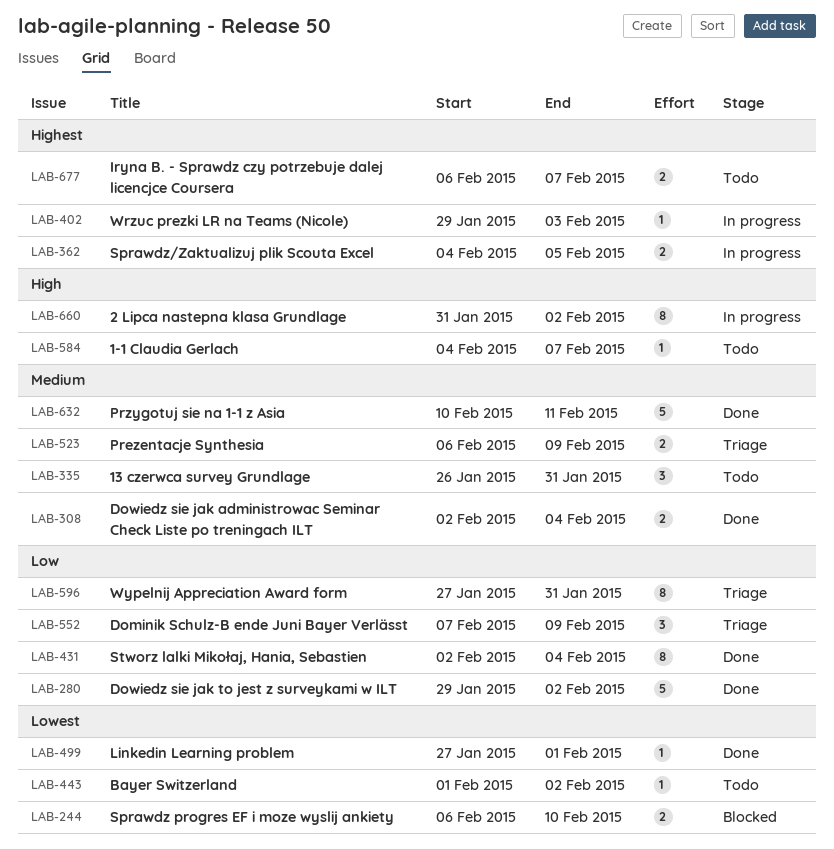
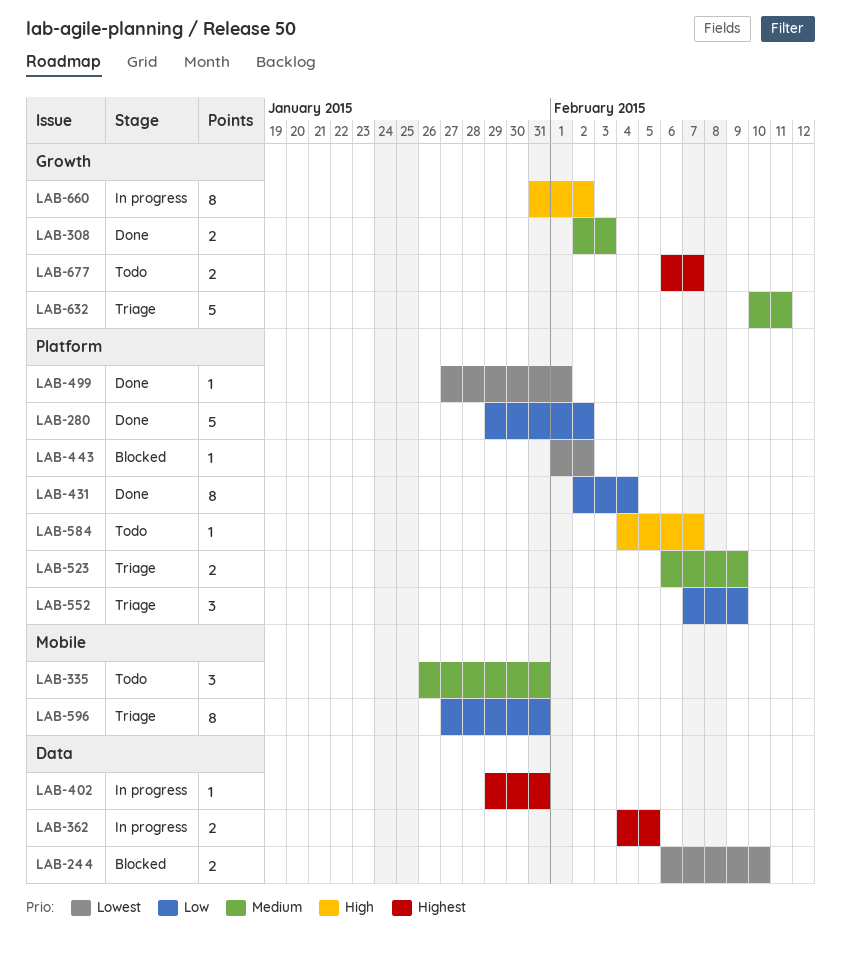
LAB-308, due: Feb 4 -> Feb 3
LAB-402, due: Feb 3 -> Jan 31
LAB-443, status: Todo -> Blocked
LAB-632, status: Done -> Triage

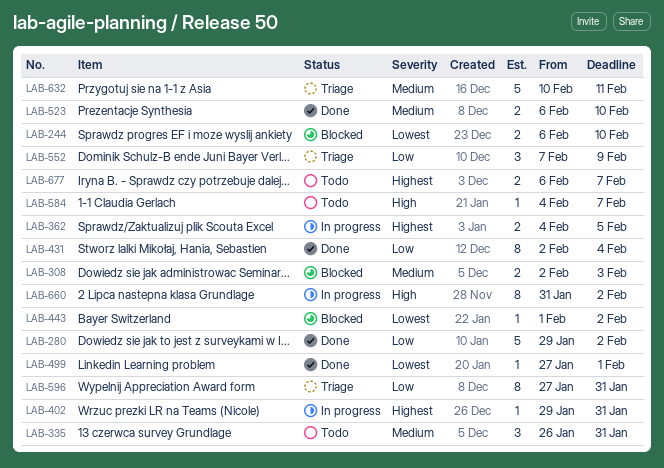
LAB-308, status: Done -> Blocked
LAB-523, status: Triage -> Done
LAB-523, due: Feb 9 -> Feb 10

